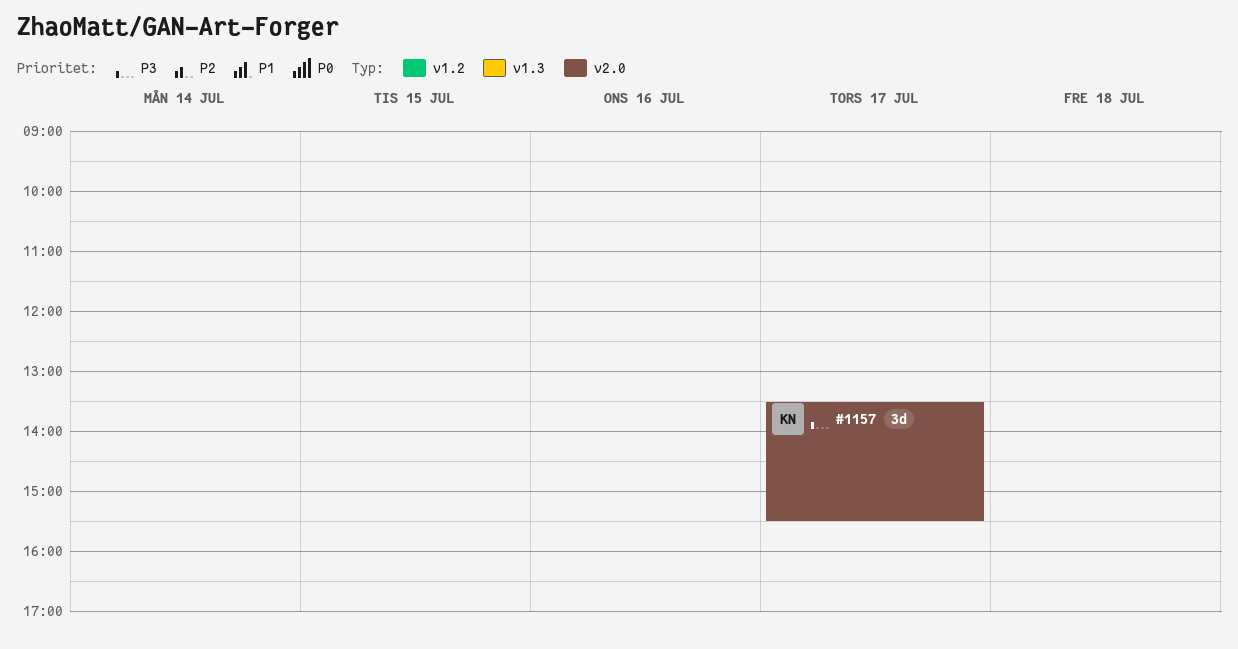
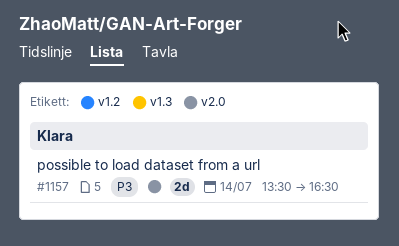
#1157, estimate: 3d -> 2d
#1157, day: Jul 17 -> Jul 14
#1157, ends: 15:30 -> 16:30

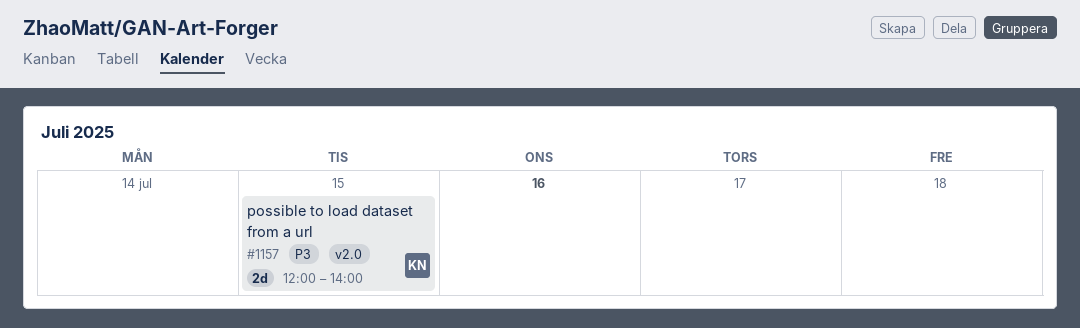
#1157, day: Jul 14 -> Jul 15
#1157, begins: 13:30 -> 12:00
#1157, ends: 16:30 -> 14:00

